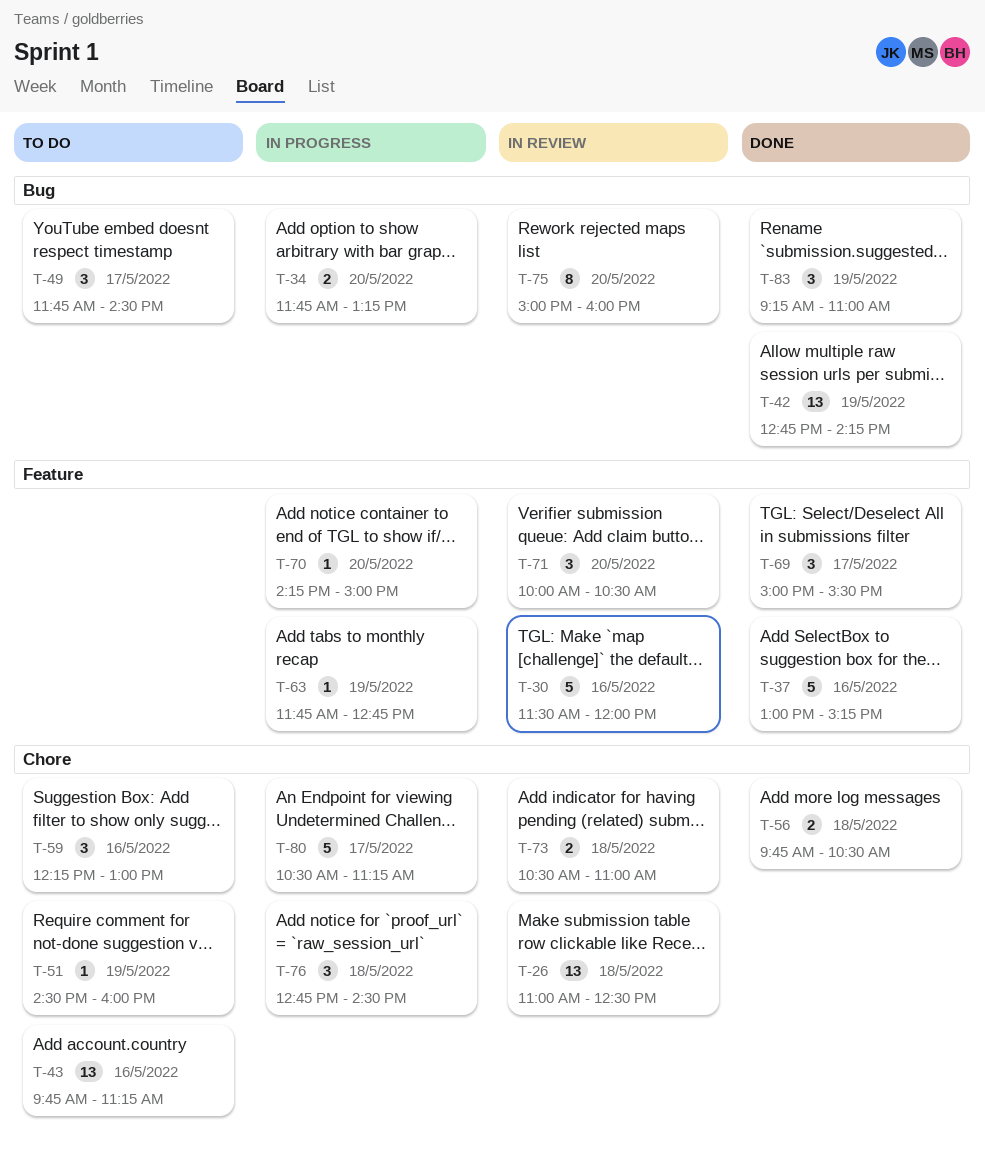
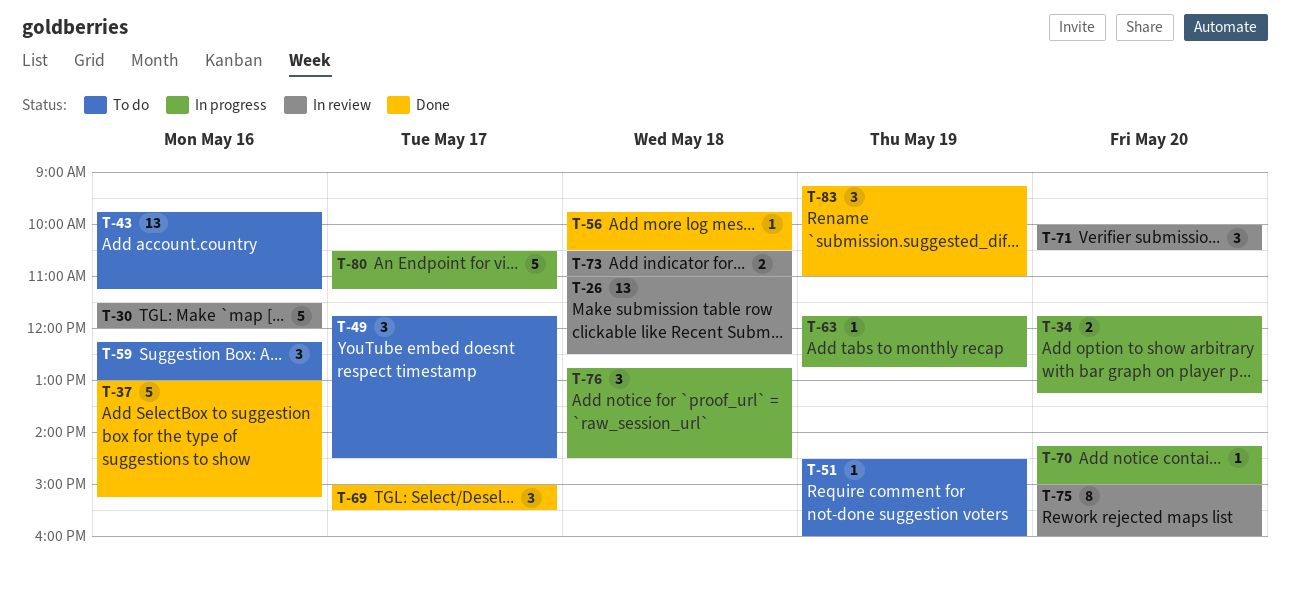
T-42: present -> none
T-56, estimate: 2 -> 1

